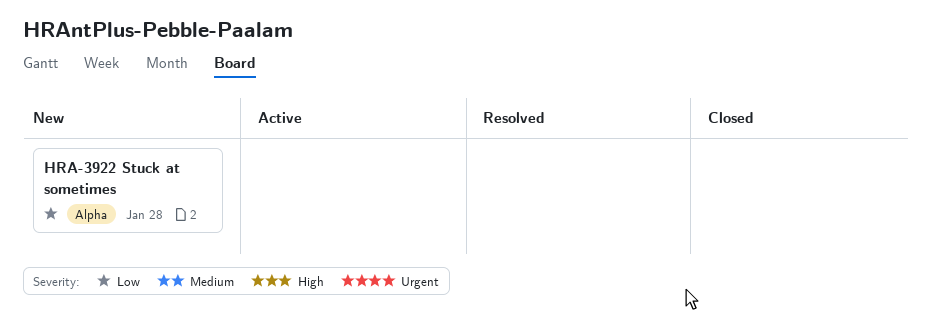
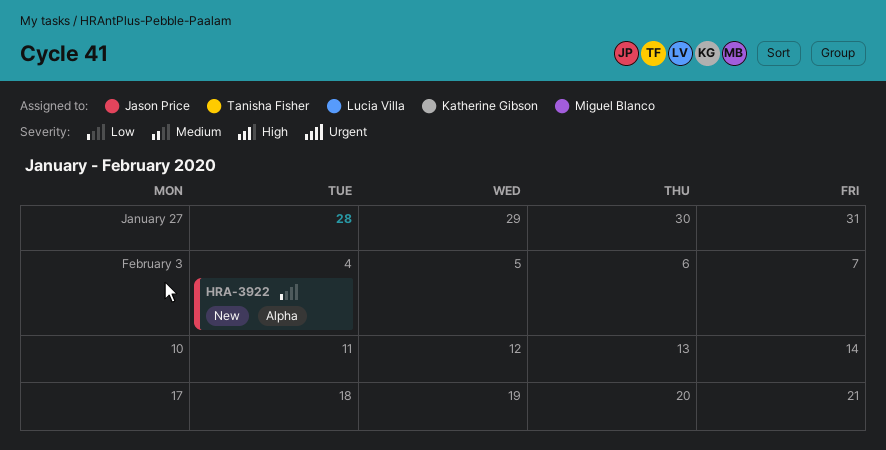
HRA-3922, due: Jan 28 -> Feb 4

